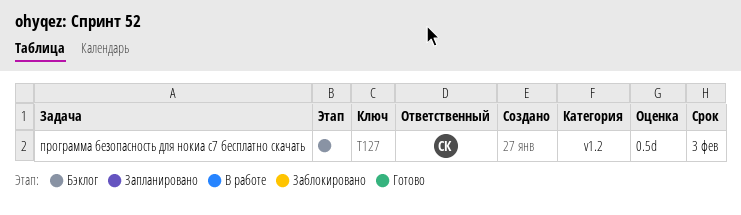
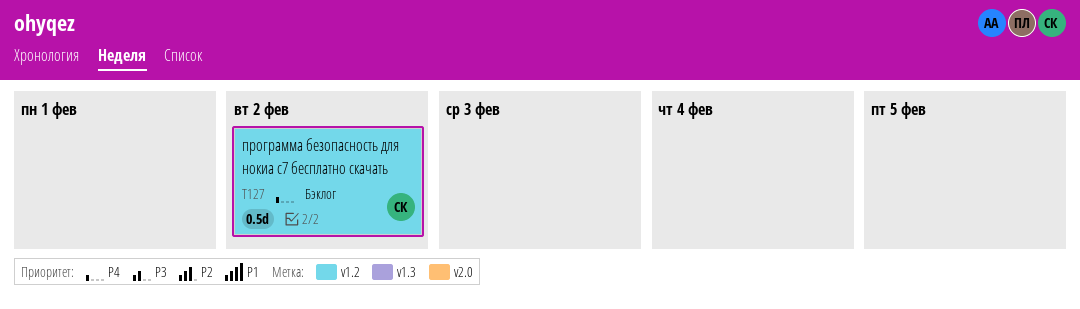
T127, due: Feb 3 -> Feb 2

